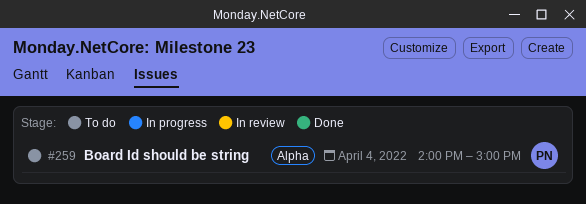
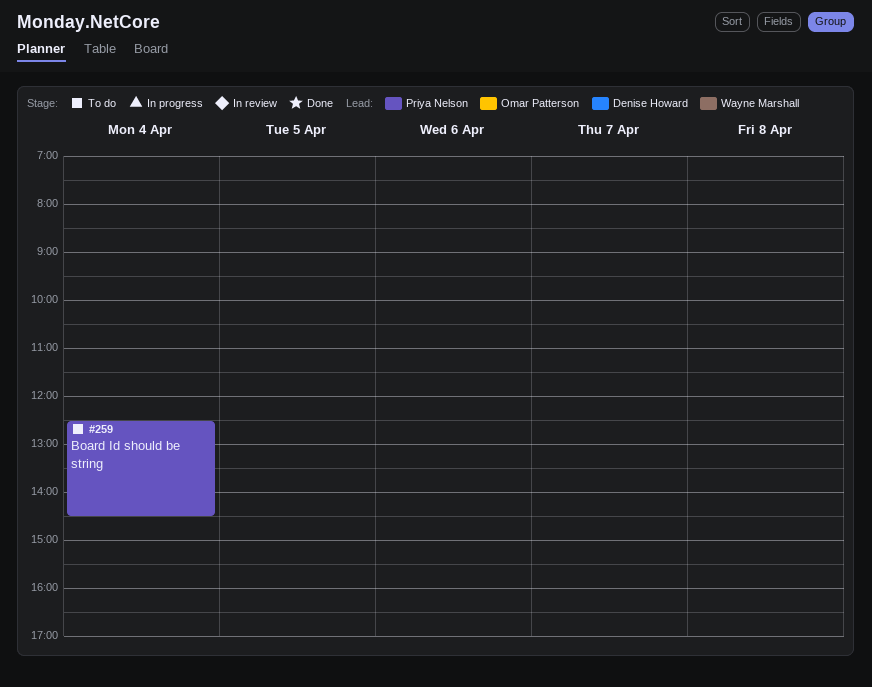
#259, begins: 14:00 -> 12:30
#259, ends: 15:00 -> 14:30

